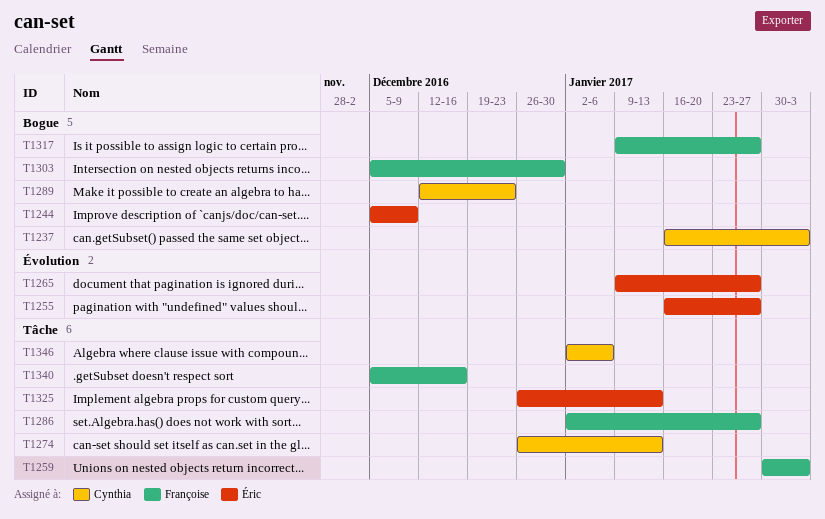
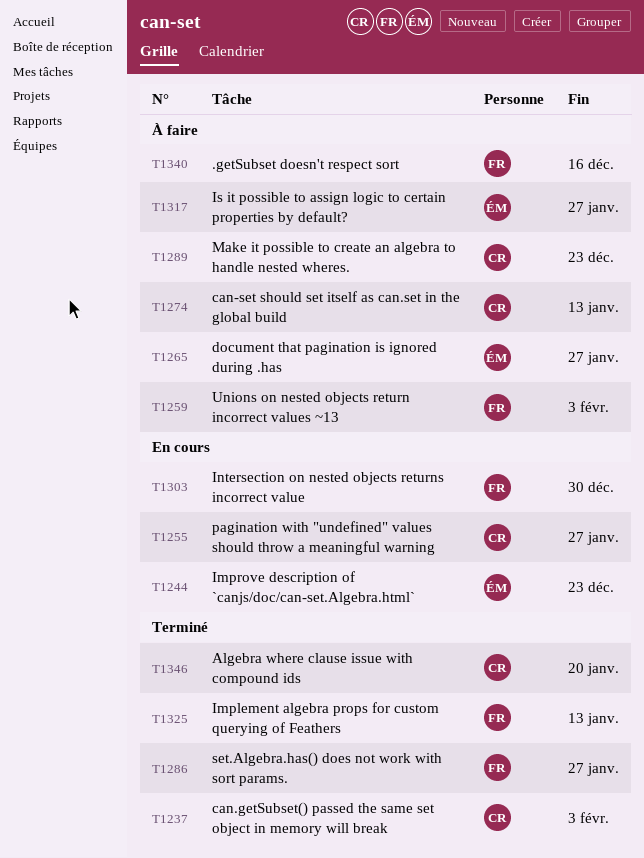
T1244, due: Dec 9 -> Dec 23
T1255, owner: Éric -> Cynthia
T1317, owner: Françoise -> Éric
T1325, owner: Éric -> Françoise
T1346, due: Jan 6 -> Jan 20

